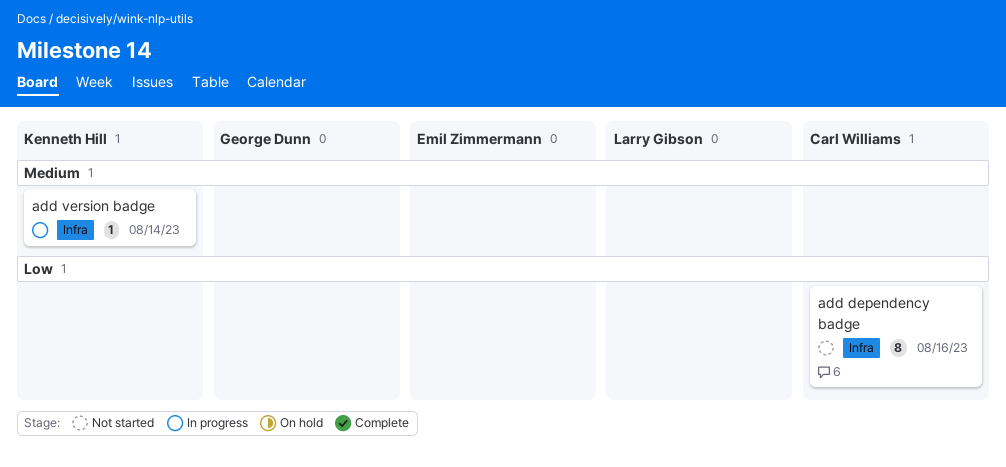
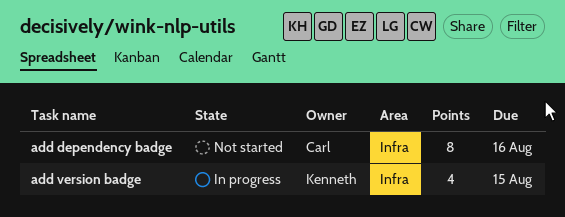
add version badge, estimate: 1 -> 4
add version badge, due: Aug 14 -> Aug 15

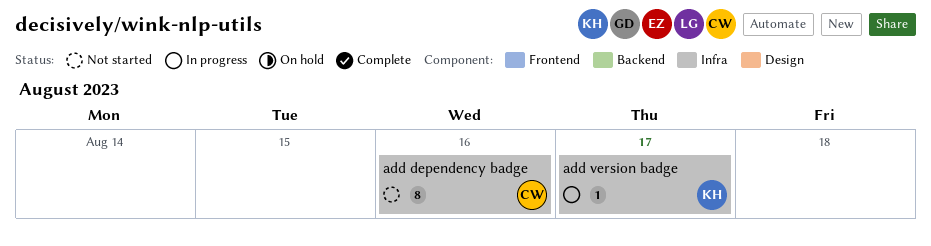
add version badge, estimate: 4 -> 1
add version badge, due: Aug 15 -> Aug 17

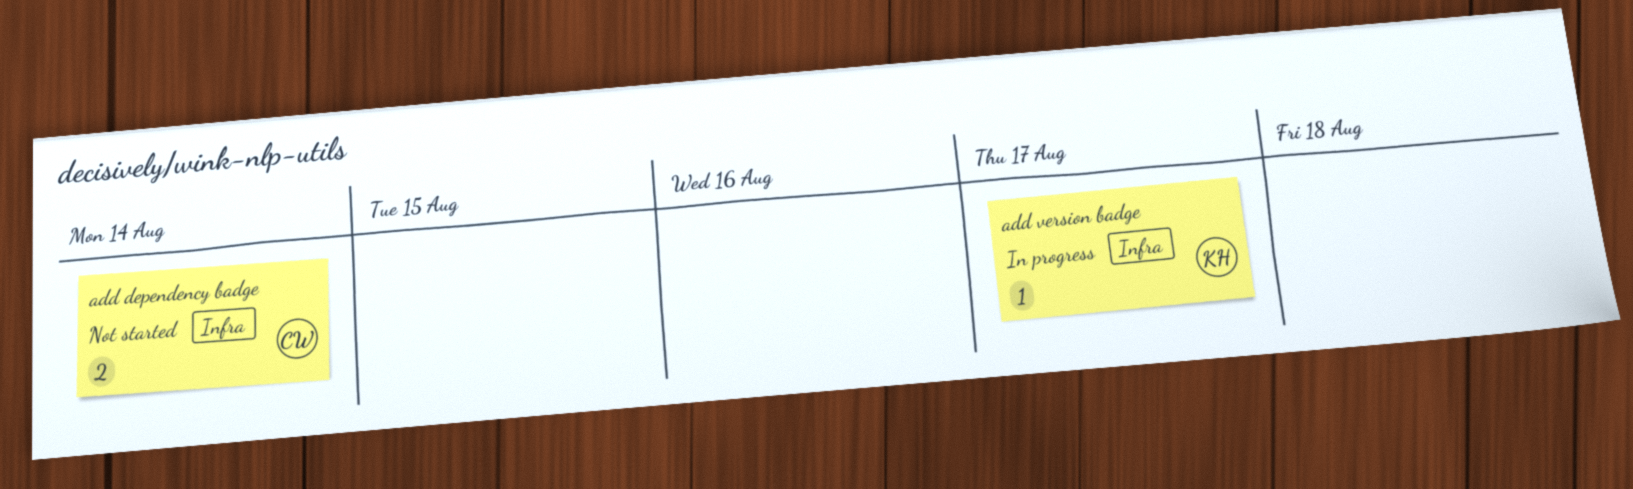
add dependency badge, estimate: 8 -> 2
add dependency badge, due: Aug 16 -> Aug 14

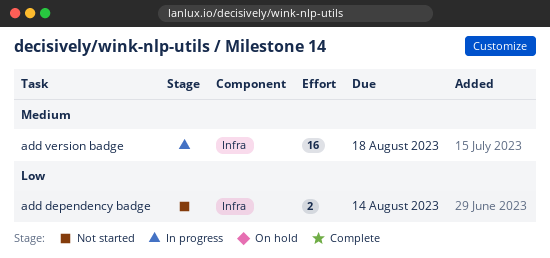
add version badge, estimate: 1 -> 16
add version badge, due: Aug 17 -> Aug 18

